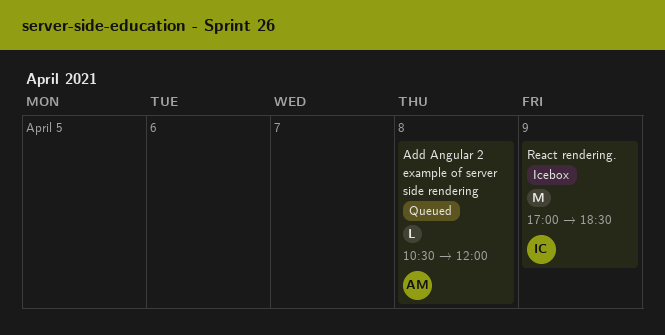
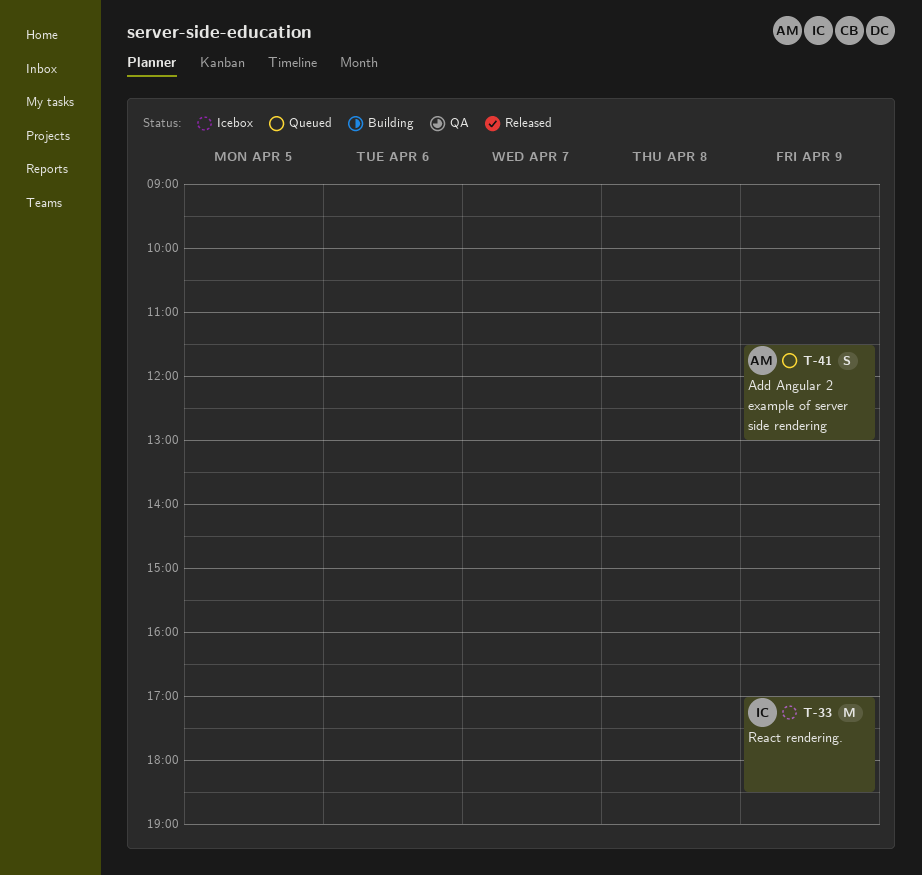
Add Angular 2 example of server side rendering, estimate: L -> S
Add Angular 2 example of server side rendering, day: Apr 8 -> Apr 9
Add Angular 2 example of server side rendering, begins: 10:30 -> 11:30
Add Angular 2 example of server side rendering, ends: 12:00 -> 13:00

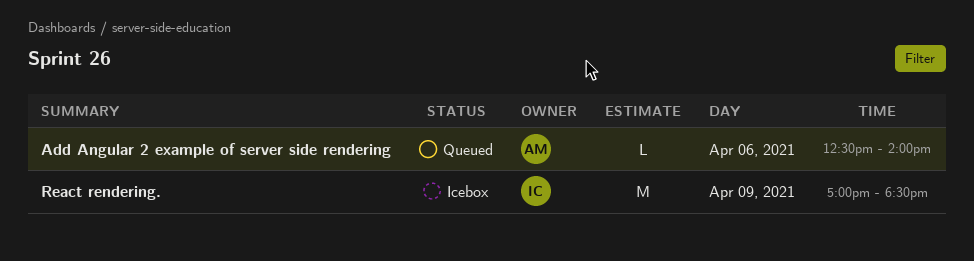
Add Angular 2 example of server side rendering, estimate: S -> L
Add Angular 2 example of server side rendering, day: Apr 9 -> Apr 6
Add Angular 2 example of server side rendering, begins: 11:30 -> 12:30
Add Angular 2 example of server side rendering, ends: 13:00 -> 14:00

